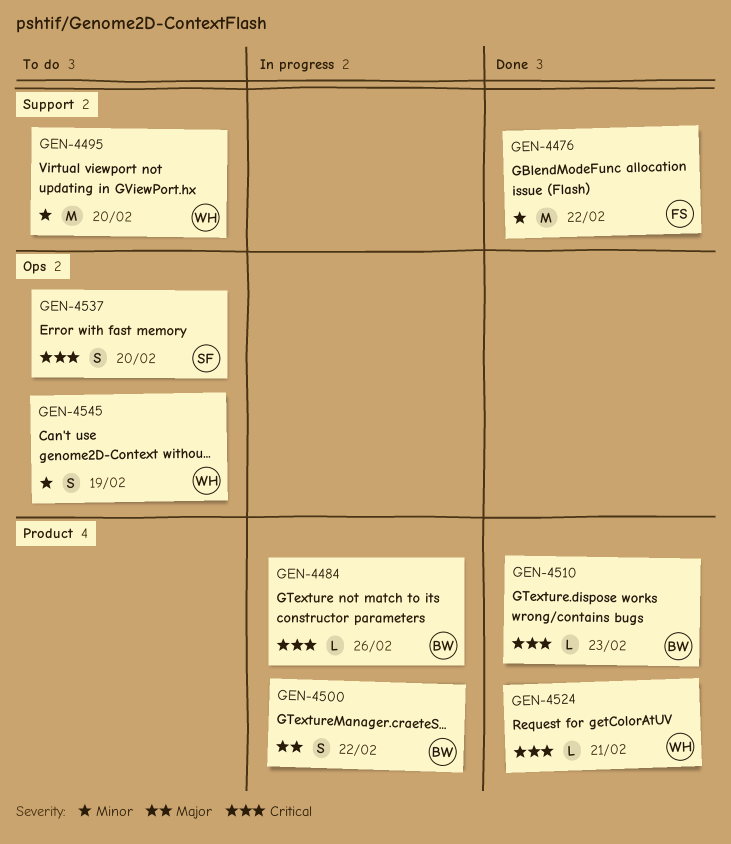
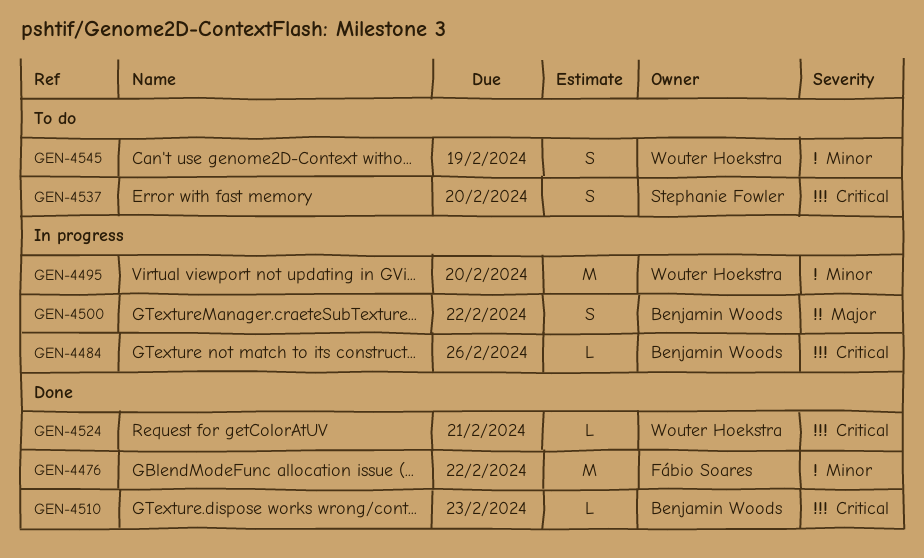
GEN-4495, status: To do -> In progress

